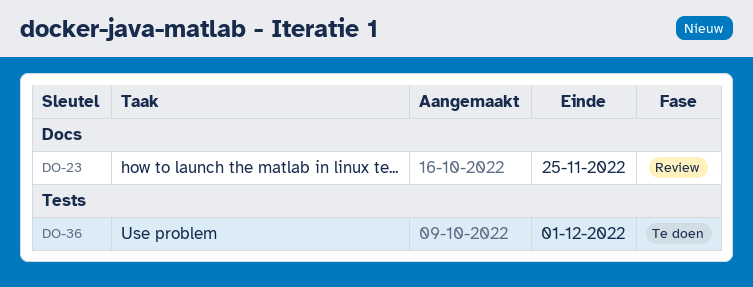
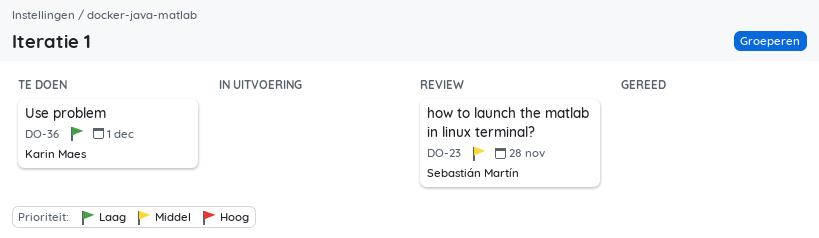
DO-23, due: Nov 25 -> Nov 28

